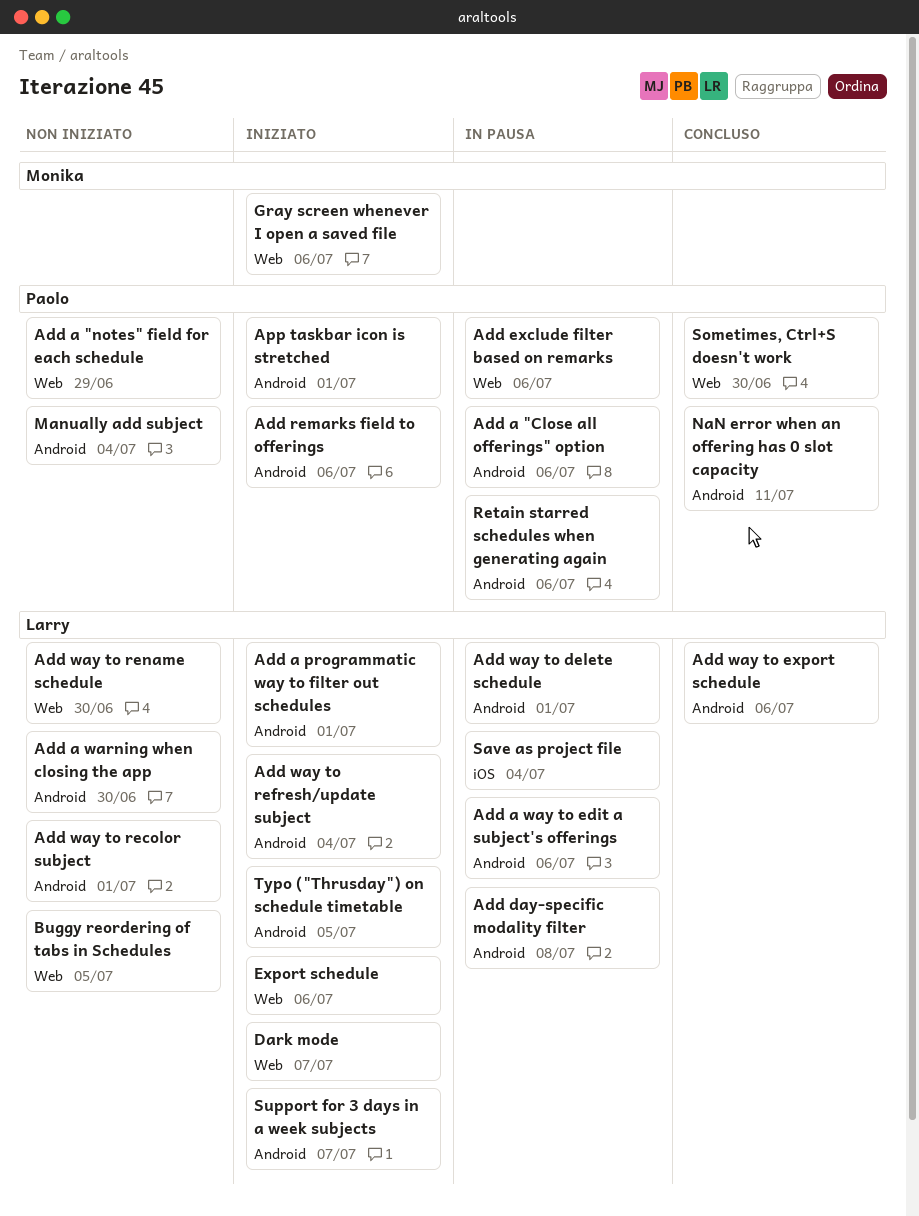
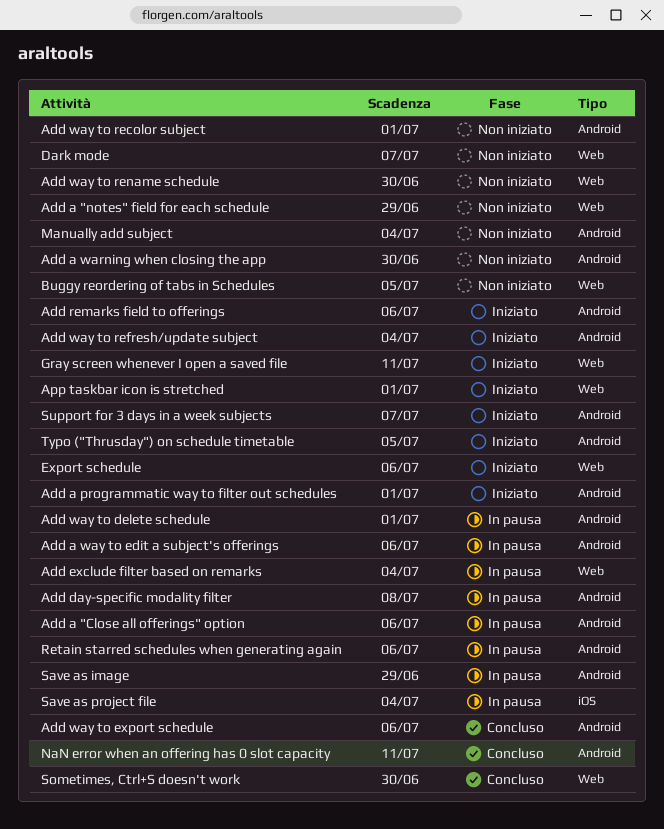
Add exclude filter based on remarks, due: Jul 6 -> Jul 4
App taskbar icon is stretched, label: Android -> Web
Dark mode, status: Iniziato -> Non iniziato
Gray screen whenever I open a saved file, due: Jul 6 -> Jul 11
Save as image: none -> present

